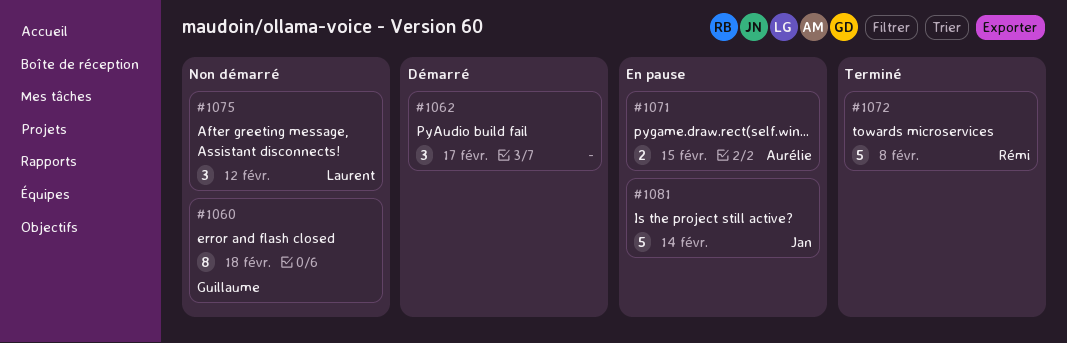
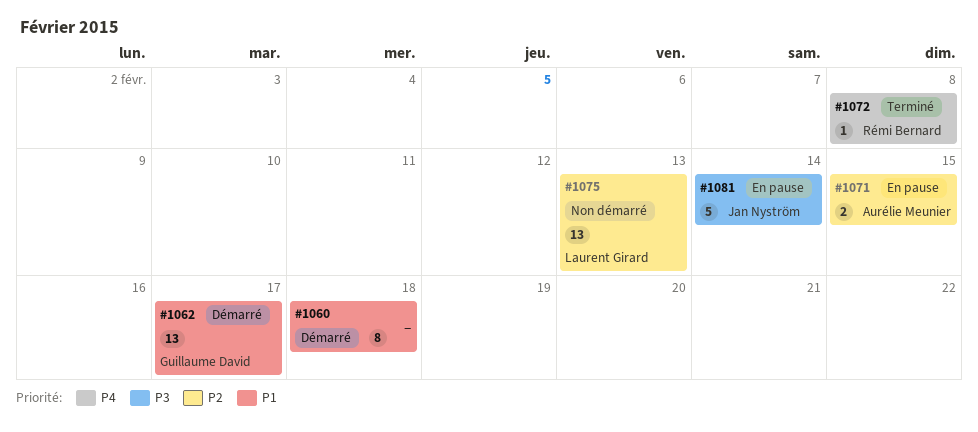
#1060, status: Non démarré -> Démarré
#1060, owner: Guillaume David -> none
#1062, owner: none -> Guillaume David
#1062, estimate: 3 -> 13
#1072, estimate: 5 -> 1
#1075, estimate: 3 -> 13
#1075, due: Feb 12 -> Feb 13

